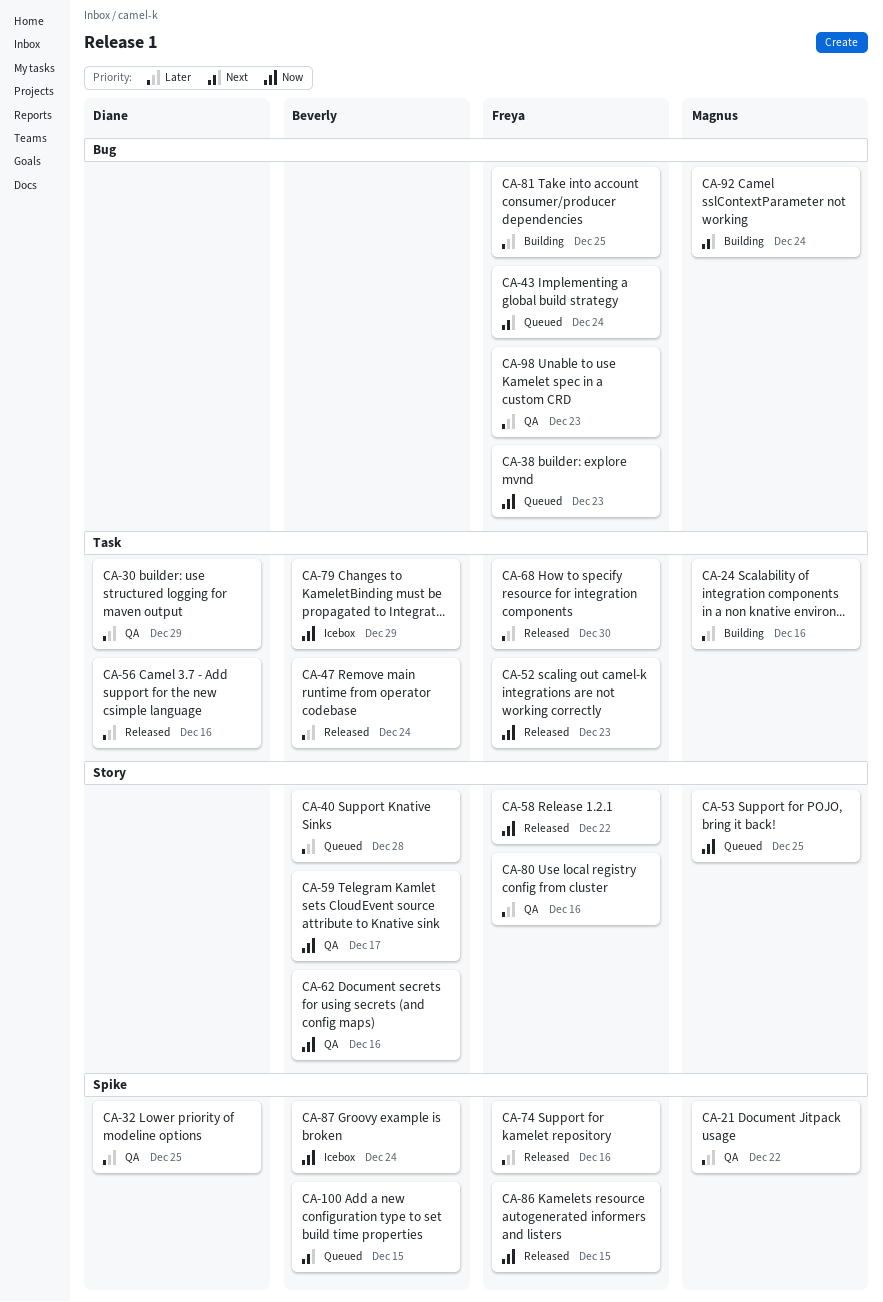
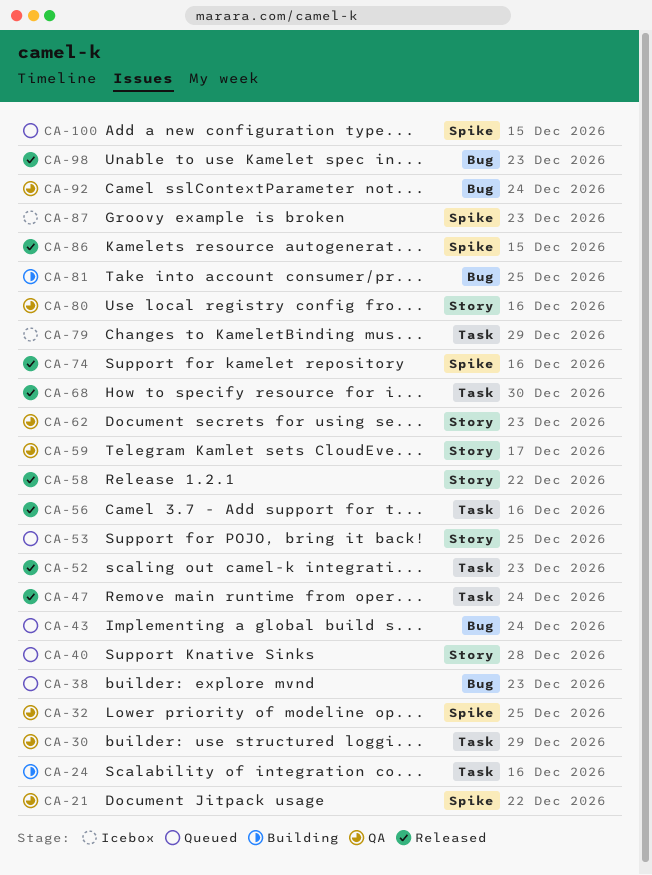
CA-62, due: Dec 16 -> Dec 23
CA-87, due: Dec 24 -> Dec 23
CA-92, status: Building -> QA
CA-98, status: QA -> Released

